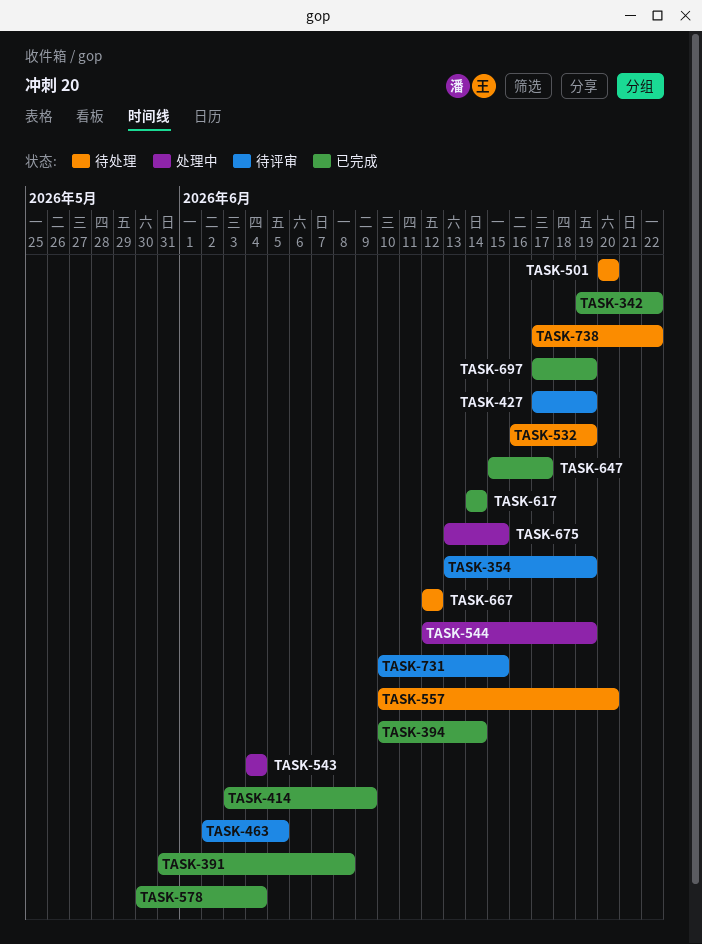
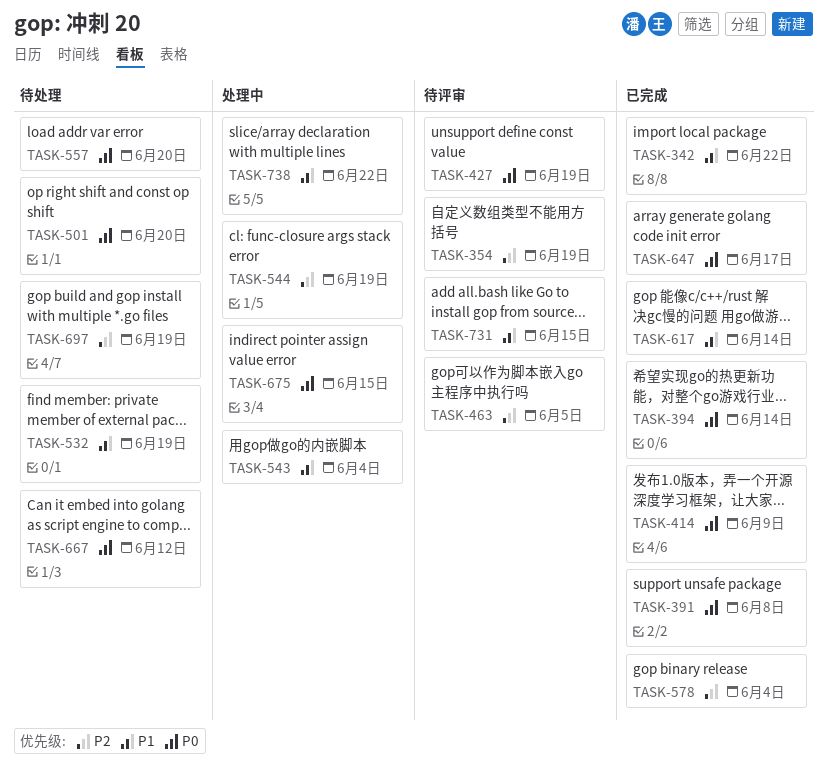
TASK-697, status: 已完成 -> 待处理
TASK-738, status: 待处理 -> 处理中

